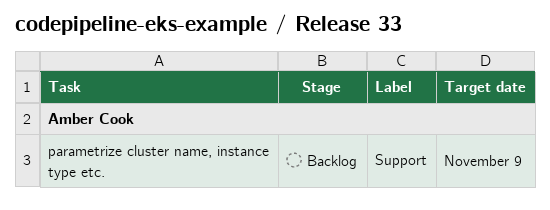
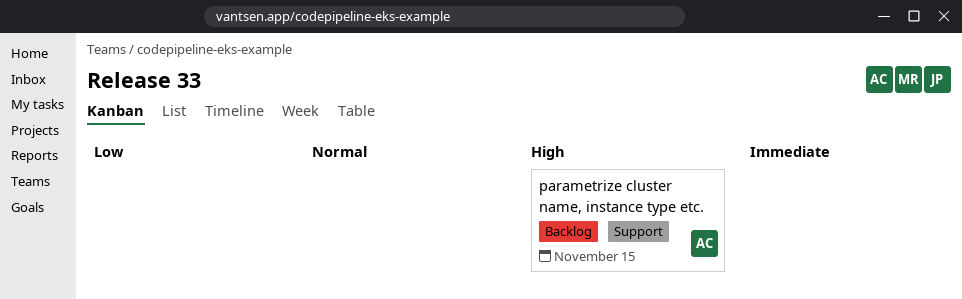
parametrize cluster name, instance type etc., due: Nov 9 -> Nov 15

